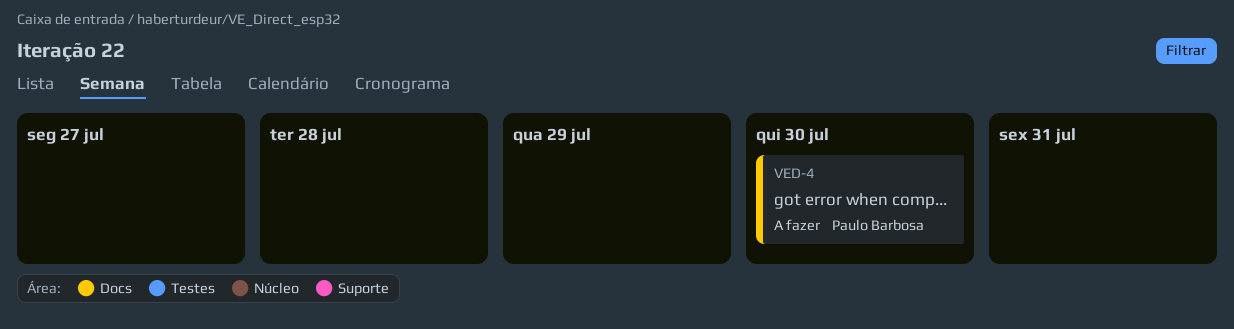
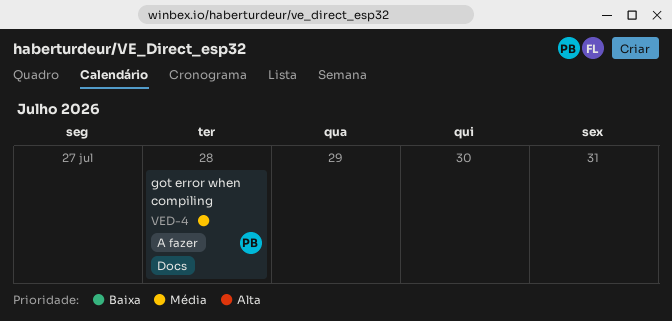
VED-4, due: Jul 30 -> Jul 28

